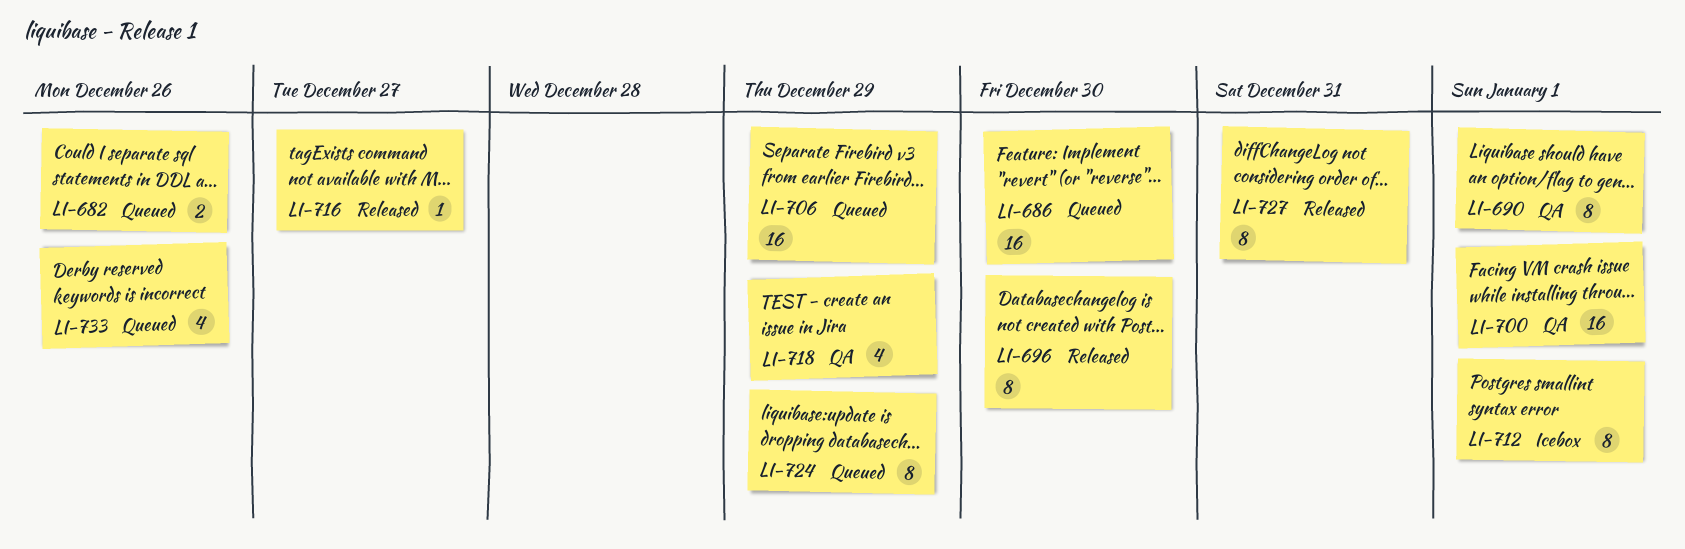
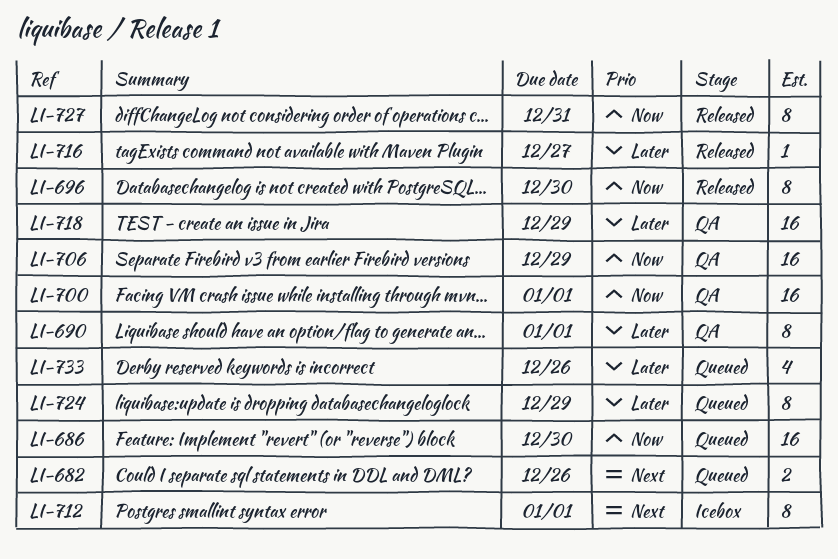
LI-706, status: Queued -> QA
LI-718, estimate: 4 -> 16

